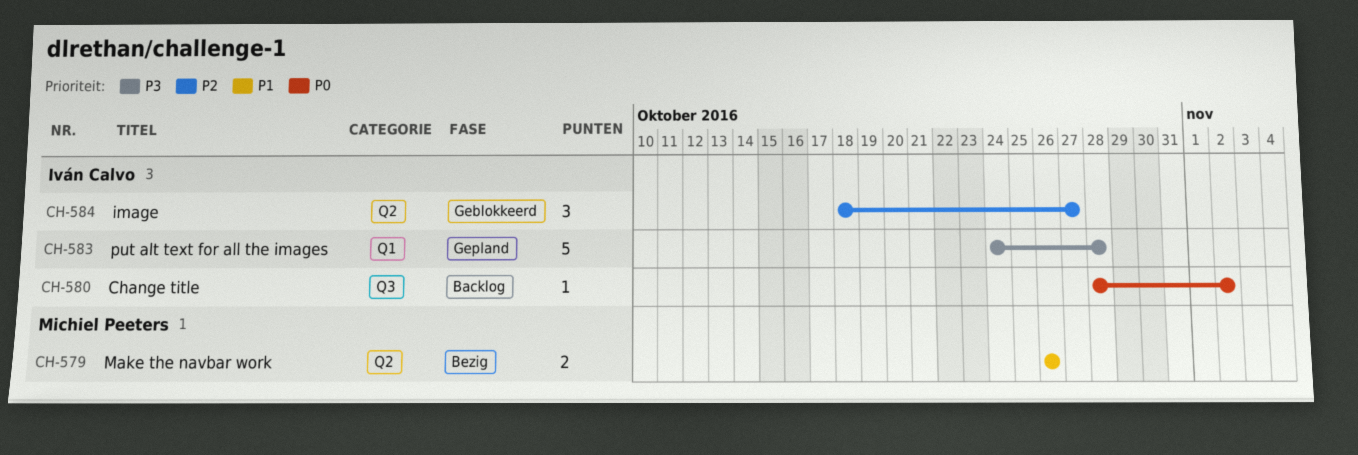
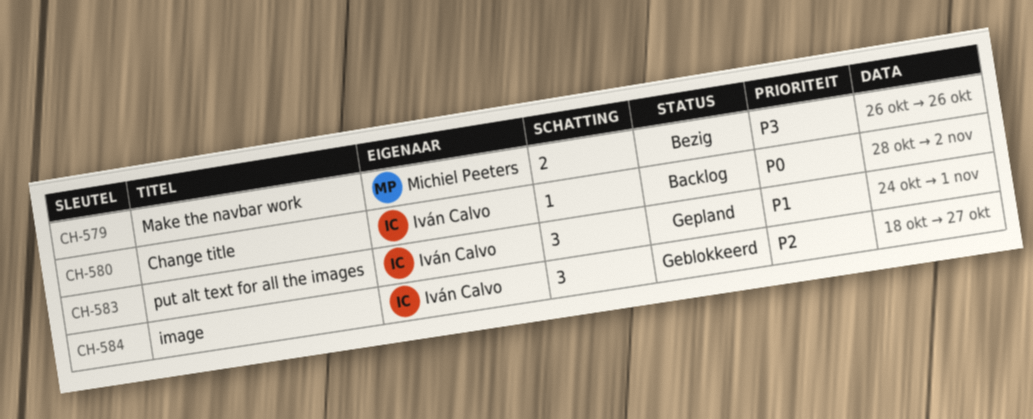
CH-579, priority: P1 -> P3
CH-583, priority: P3 -> P1
CH-583, estimate: 5 -> 3
CH-583, due: Oct 28 -> Nov 1

